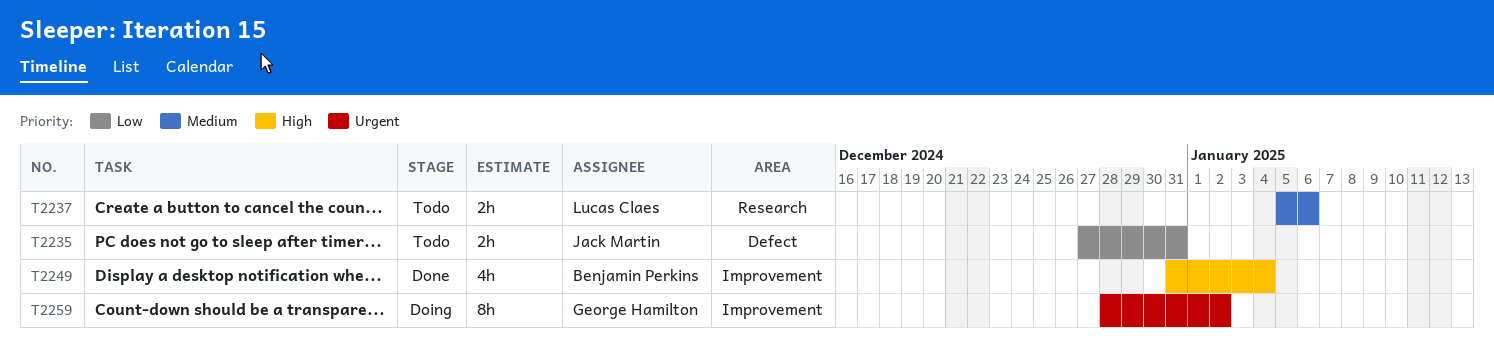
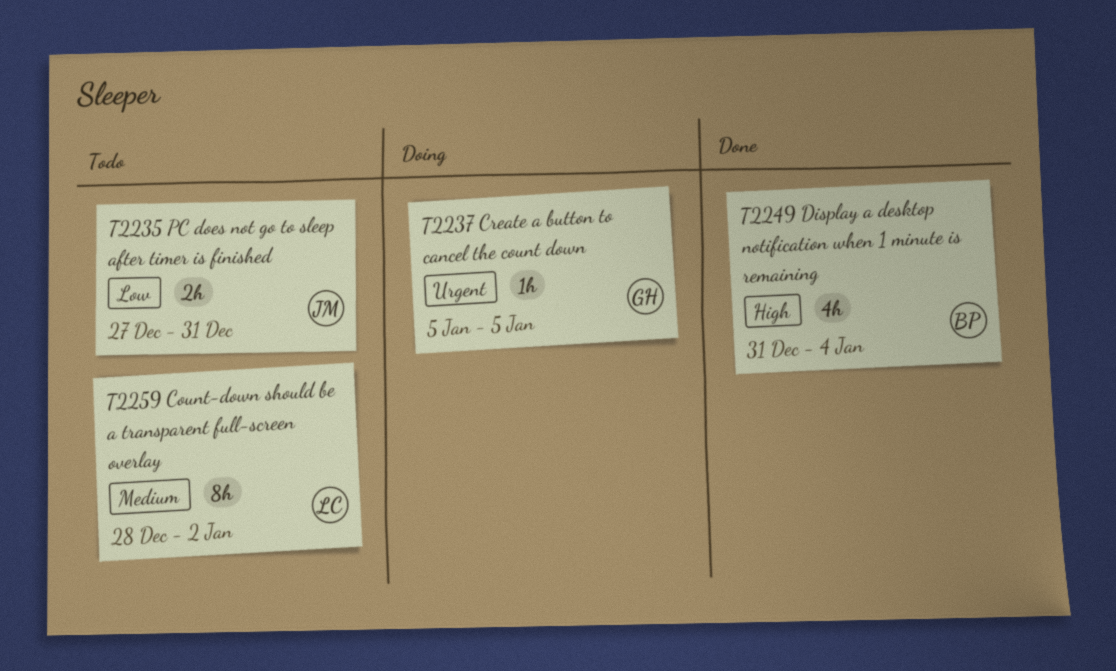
T2237, status: Todo -> Doing
T2237, owner: Lucas Claes -> George Hamilton
T2237, priority: Medium -> Urgent
T2237, estimate: 2h -> 1h
T2237, due: Jan 6 -> Jan 5
T2259, status: Doing -> Todo
T2259, owner: George Hamilton -> Lucas Claes
T2259, priority: Urgent -> Medium

